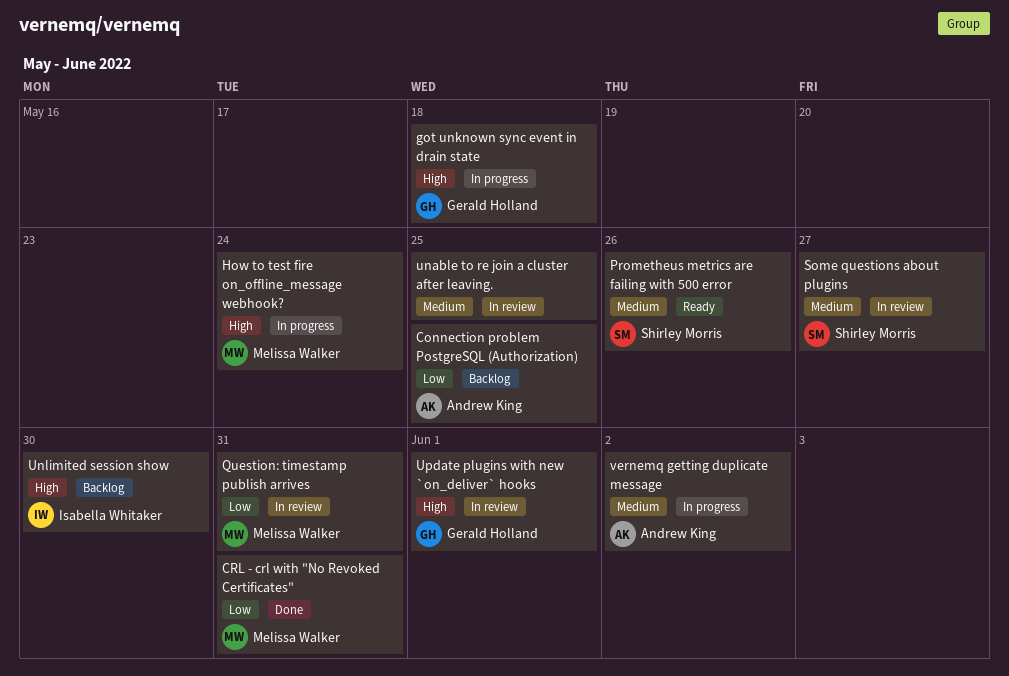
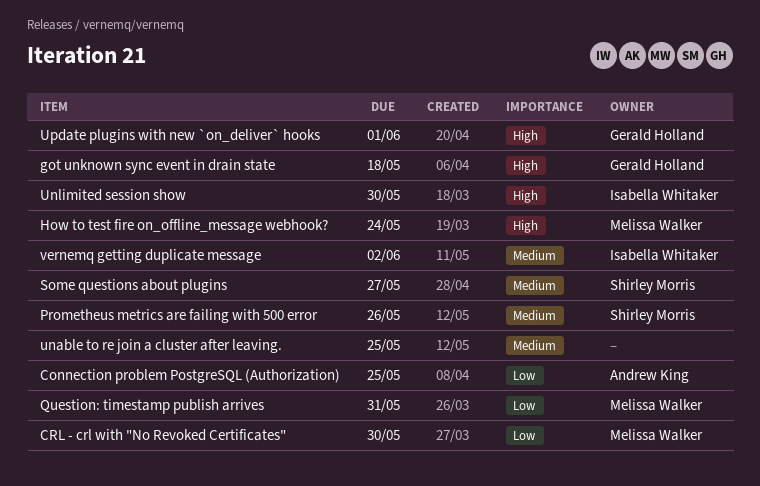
CRL - crl with "No Revoked Certificates", due: May 31 -> May 30
vernemq getting duplicate message, owner: Andrew King -> Isabella Whitaker

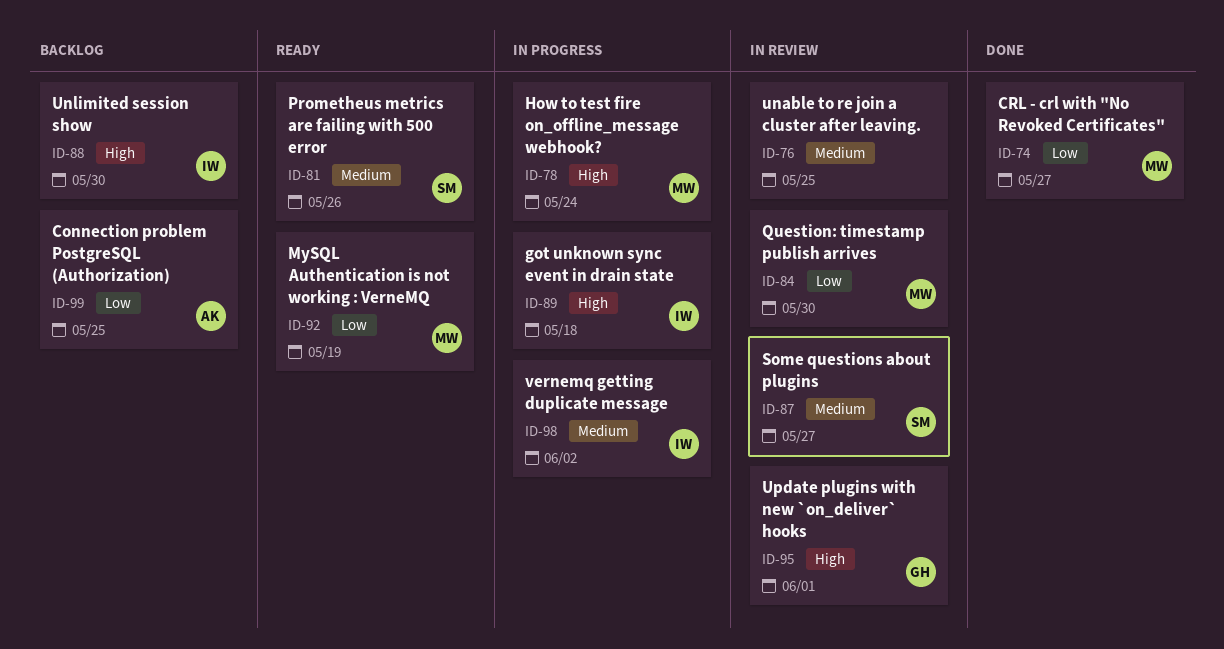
CRL - crl with "No Revoked Certificates", due: May 30 -> May 27
got unknown sync event in drain state, owner: Gerald Holland -> Isabella Whitaker
MySQL Authentication is not working : VerneMQ: none -> present
Question: timestamp publish arrives, due: May 31 -> May 30

